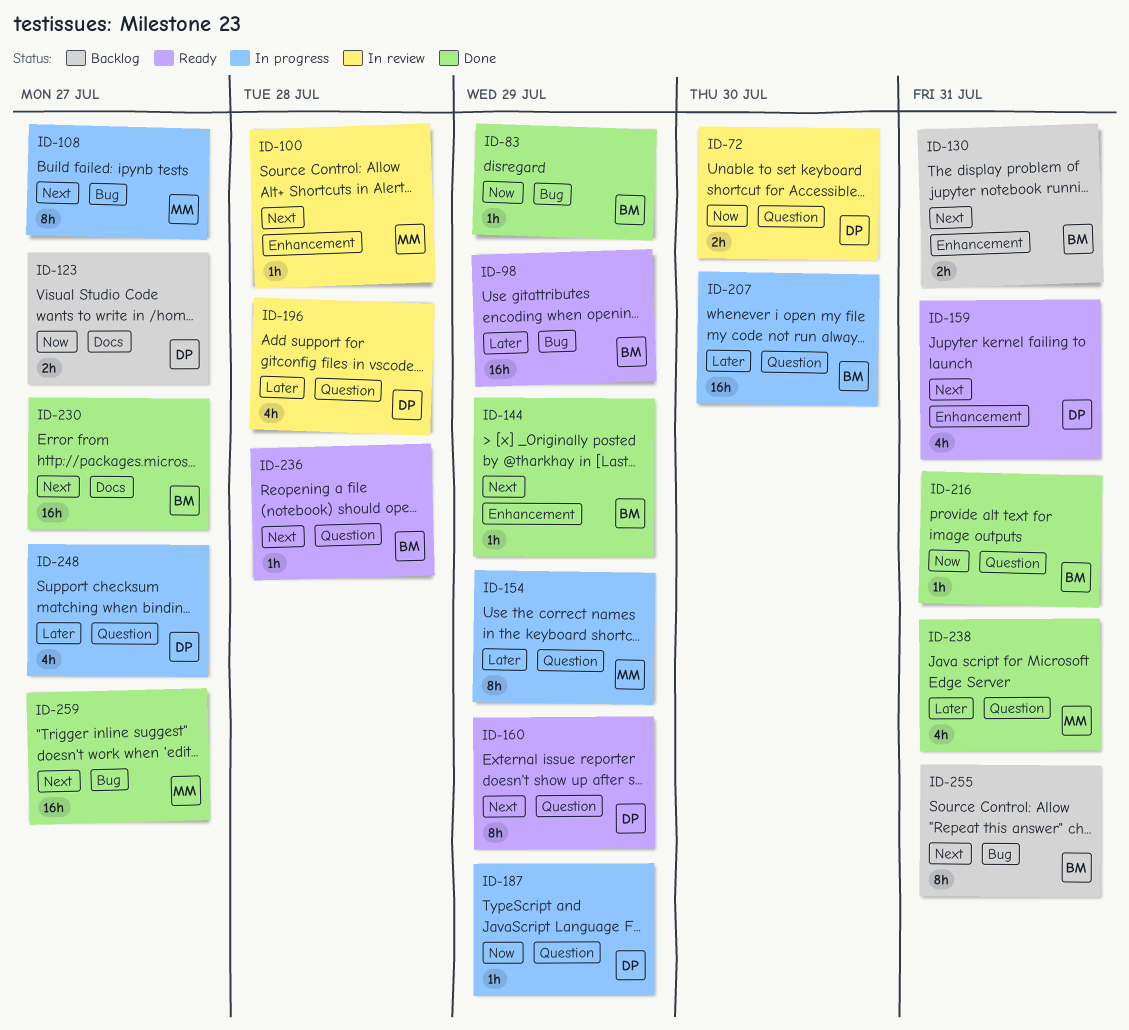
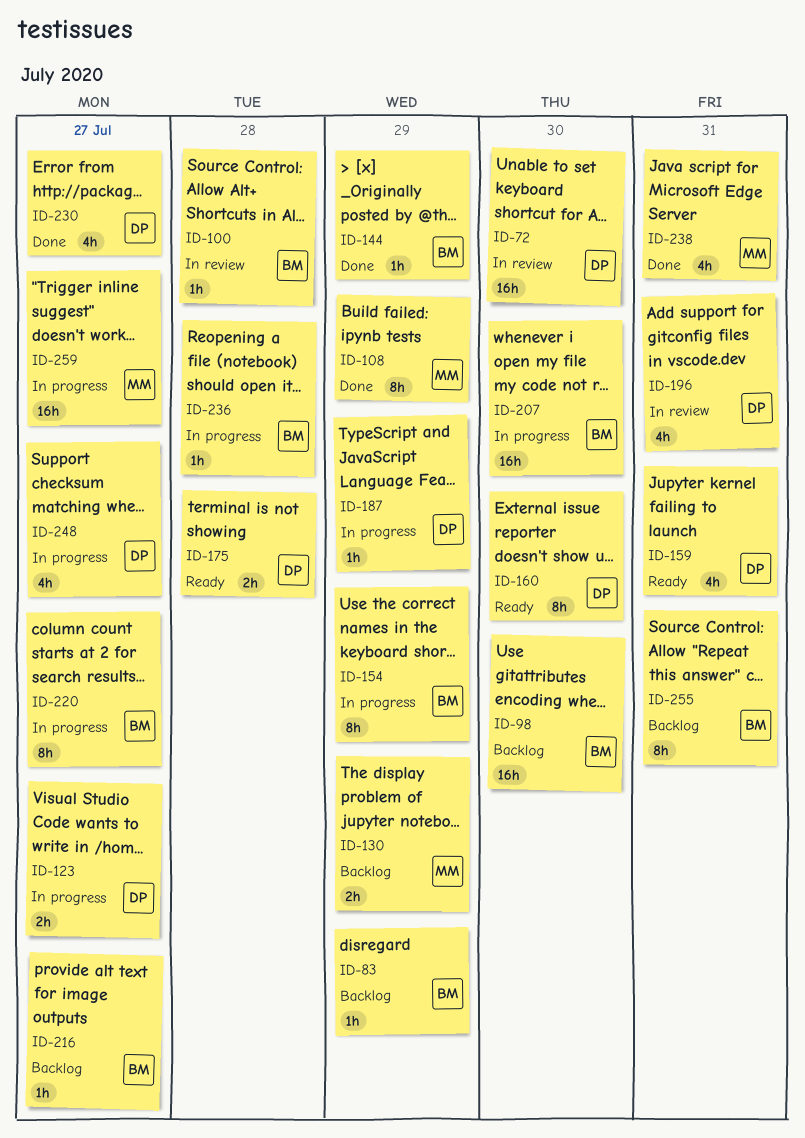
ID-72, estimate: 2h -> 16h
ID-83, status: Done -> Backlog
ID-98, status: Ready -> Backlog
ID-98, due: Jul 29 -> Jul 30
ID-100, owner: MM -> BM
ID-108, status: In progress -> Done
ID-108, due: Jul 27 -> Jul 29
ID-123, status: Backlog -> In progress
ID-130, owner: BM -> MM
ID-130, due: Jul 31 -> Jul 29
ID-154, owner: MM -> BM
ID-160, due: Jul 29 -> Jul 30
ID-175: none -> present
ID-196, due: Jul 28 -> Jul 31
ID-216, status: Done -> Backlog
ID-216, due: Jul 31 -> Jul 27
ID-220: none -> present
ID-230, owner: BM -> DP
ID-230, estimate: 16h -> 4h
ID-236, status: Ready -> In progress
ID-259, status: Done -> In progress

